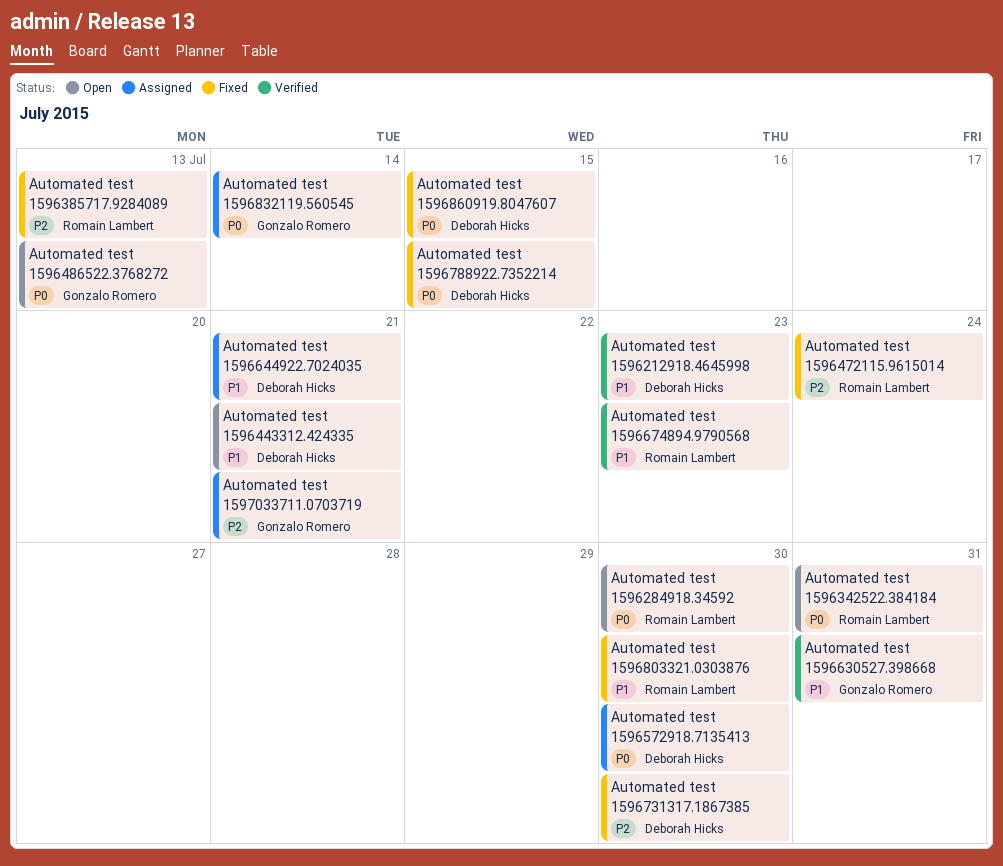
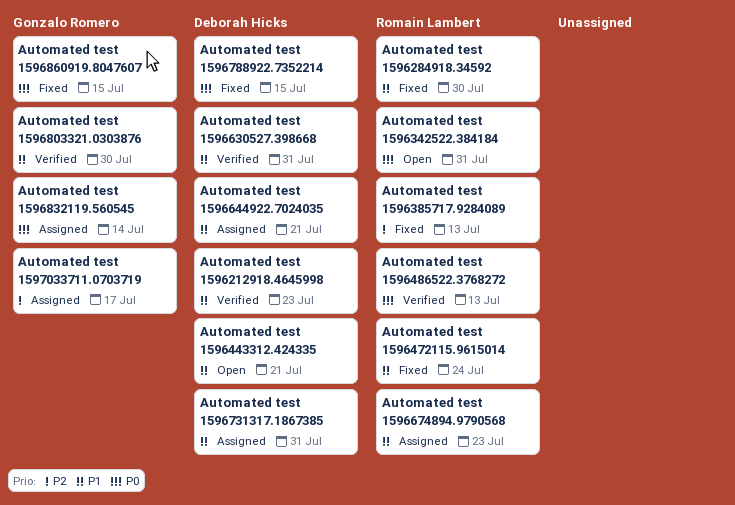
Automated test 1596284918.34592, status: Open -> Fixed
Automated test 1596284918.34592, priority: P0 -> P1
Automated test 1596472115.9615014, priority: P2 -> P1
Automated test 1596486522.3768272, status: Open -> Verified
Automated test 1596486522.3768272, owner: Gonzalo Romero -> Romain Lambert
Automated test 1596572918.7135413: present -> none
Automated test 1596630527.398668, owner: Gonzalo Romero -> Deborah Hicks
Automated test 1596674894.9790568, status: Verified -> Assigned
Automated test 1596731317.1867385, status: Fixed -> Assigned
Automated test 1596731317.1867385, priority: P2 -> P1
Automated test 1596731317.1867385, due: Jul 30 -> Jul 31
Automated test 1596803321.0303876, status: Fixed -> Verified
Automated test 1596803321.0303876, owner: Romain Lambert -> Gonzalo Romero
Automated test 1596860919.8047607, owner: Deborah Hicks -> Gonzalo Romero
Automated test 1597033711.0703719, due: Jul 21 -> Jul 17

